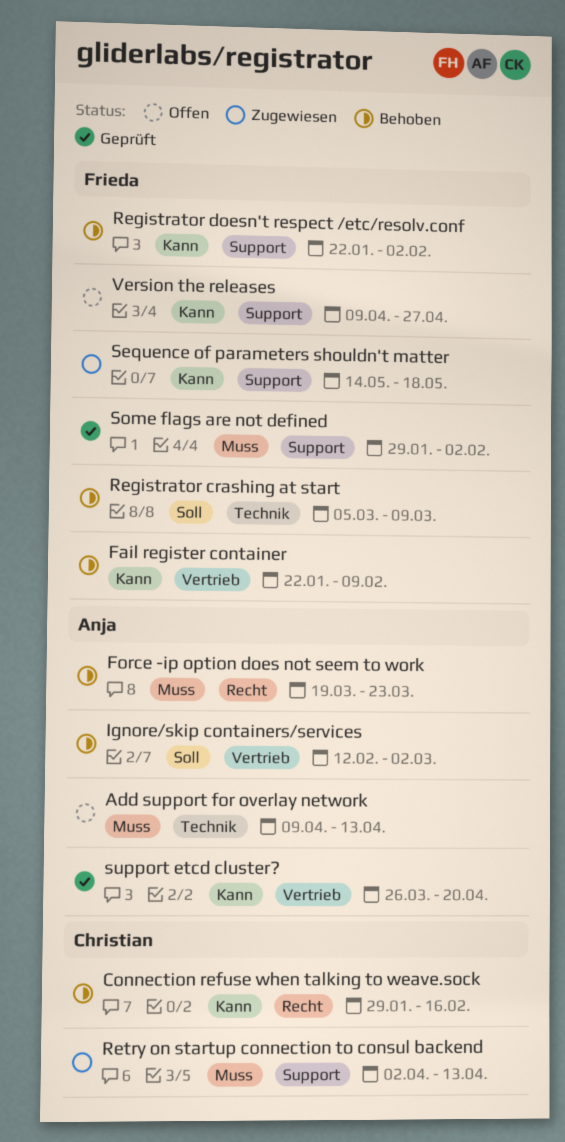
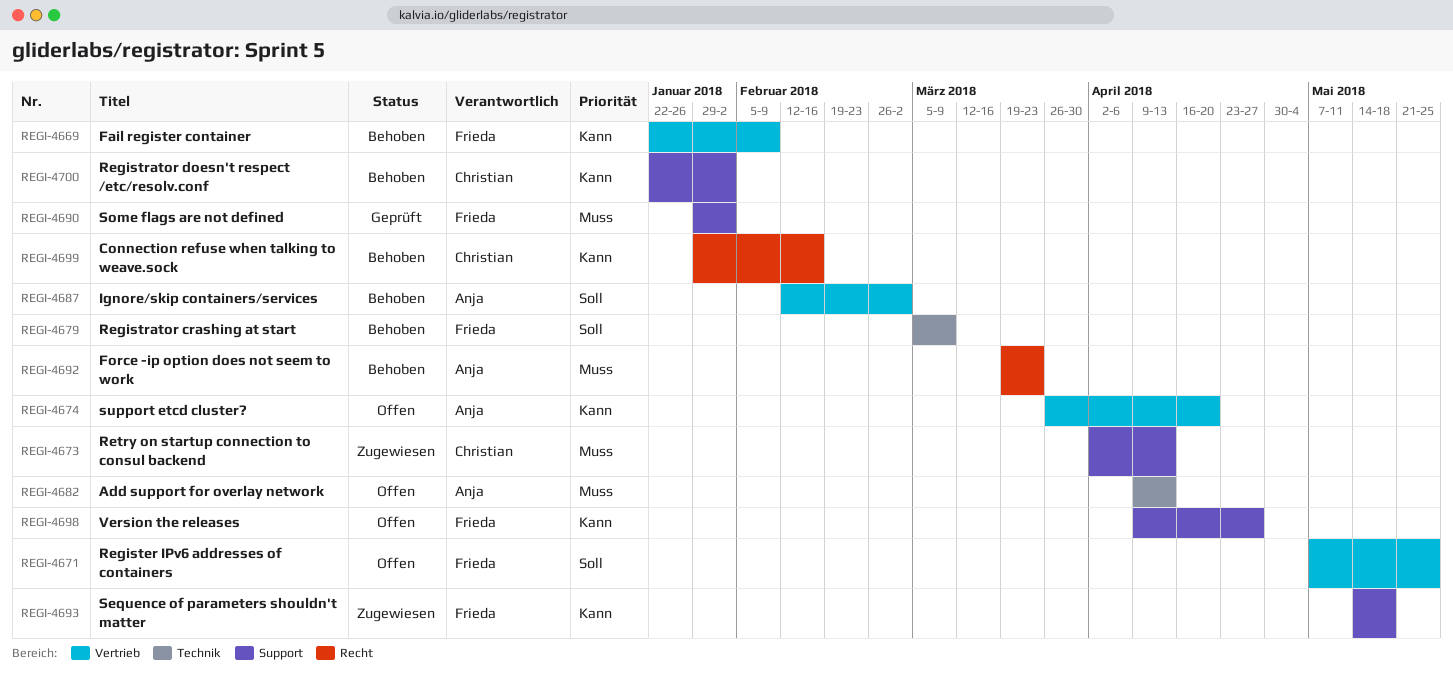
Register IPv6 addresses of containers: none -> present
Registrator doesn't respect /etc/resolv.conf, owner: Frieda -> Christian
support etcd cluster?, status: Geprüft -> Offen

